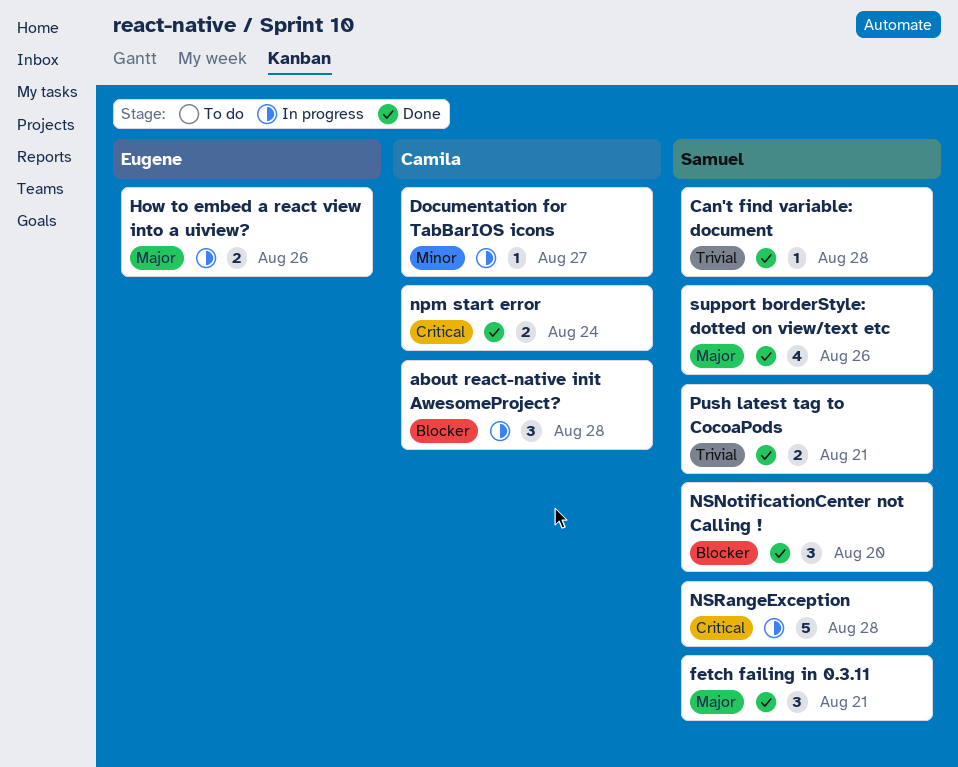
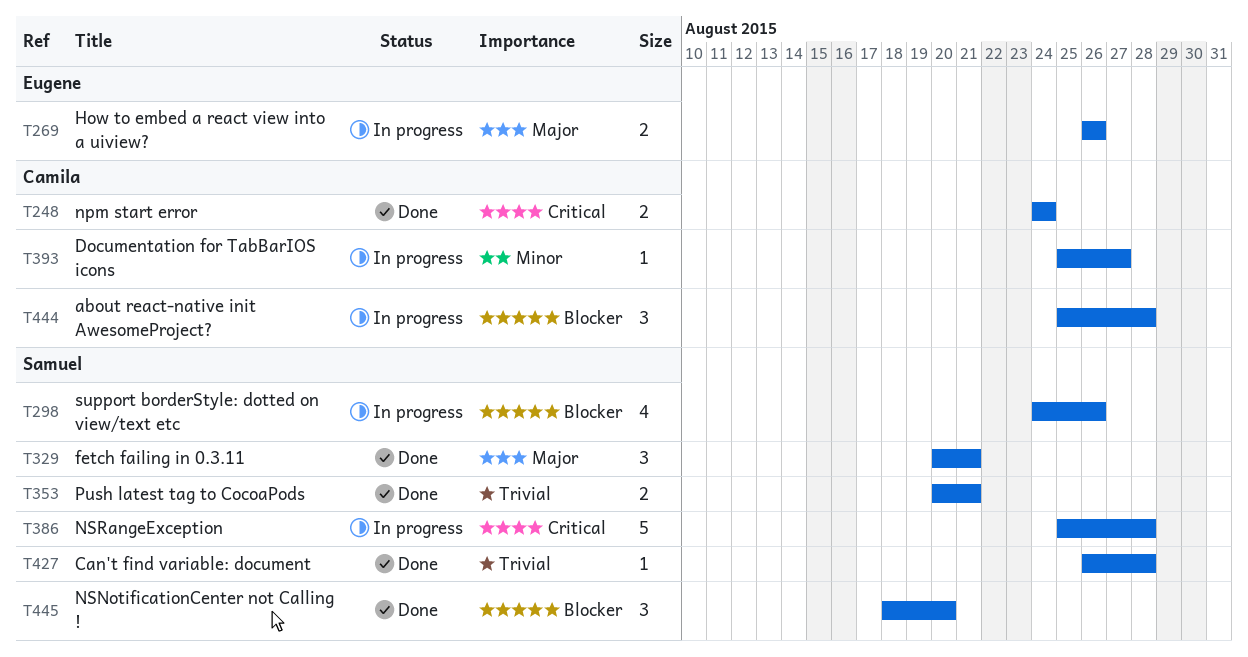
support borderStyle: dotted on view/text etc, status: Done -> In progress
support borderStyle: dotted on view/text etc, priority: Major -> Blocker

